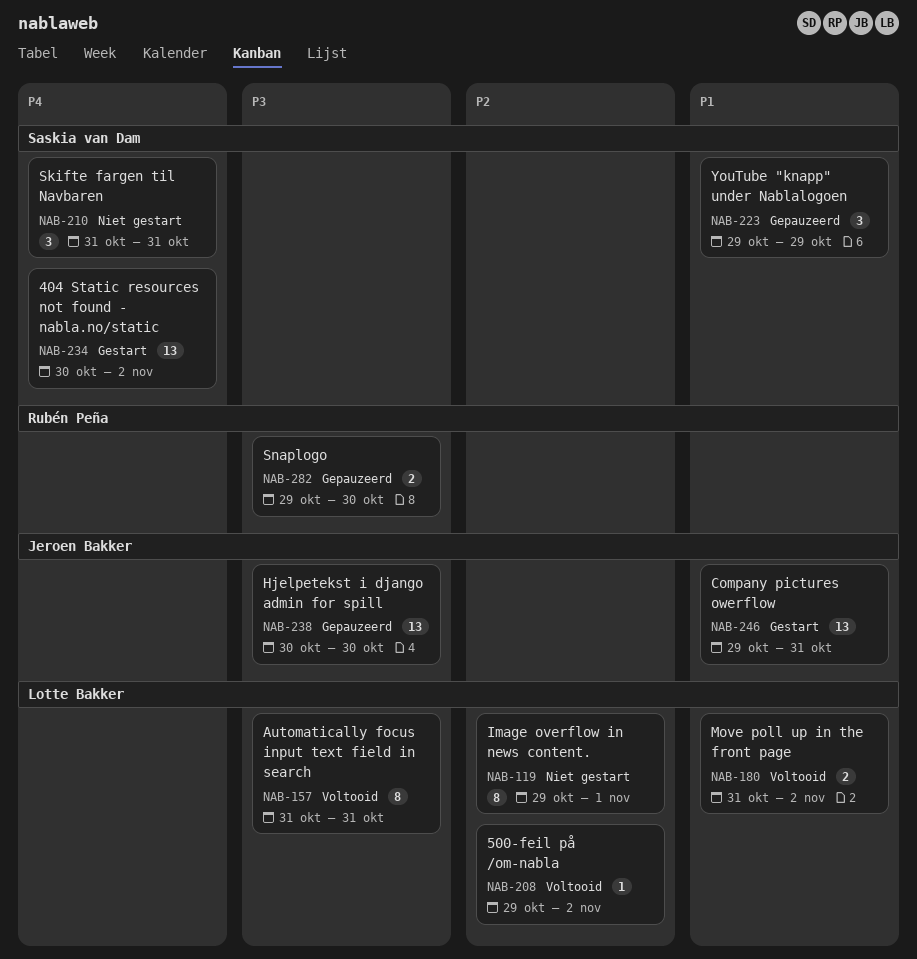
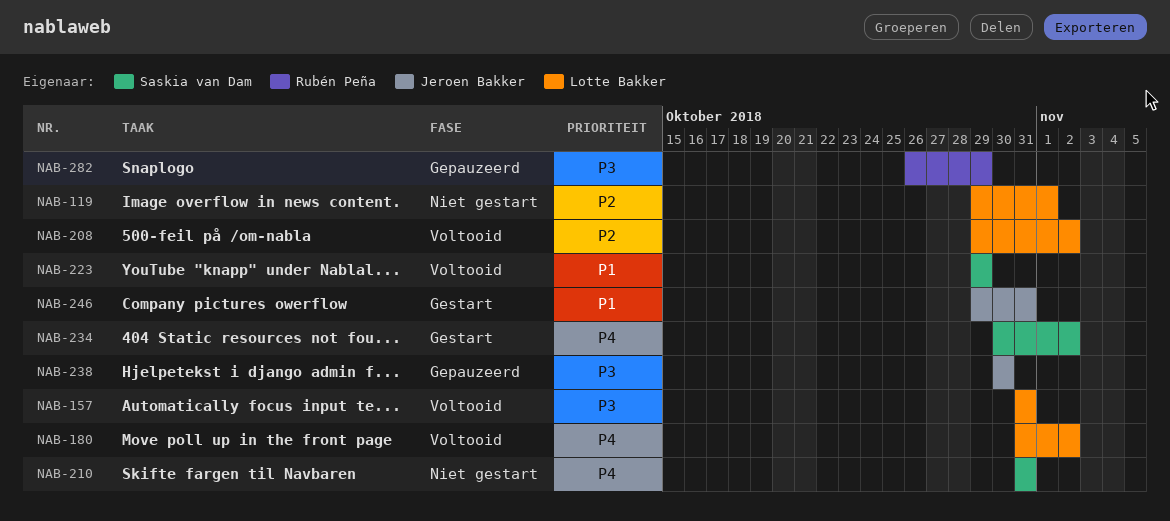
NAB-180, priority: P1 -> P4
NAB-223, status: Gepauzeerd -> Voltooid
NAB-282, start: Oct 29 -> Oct 26
NAB-282, due: Oct 30 -> Oct 29

